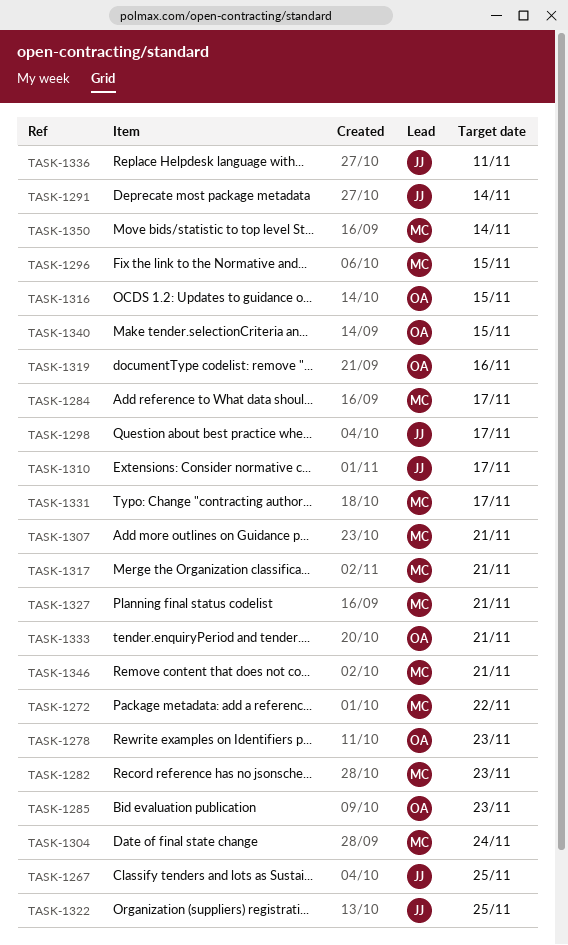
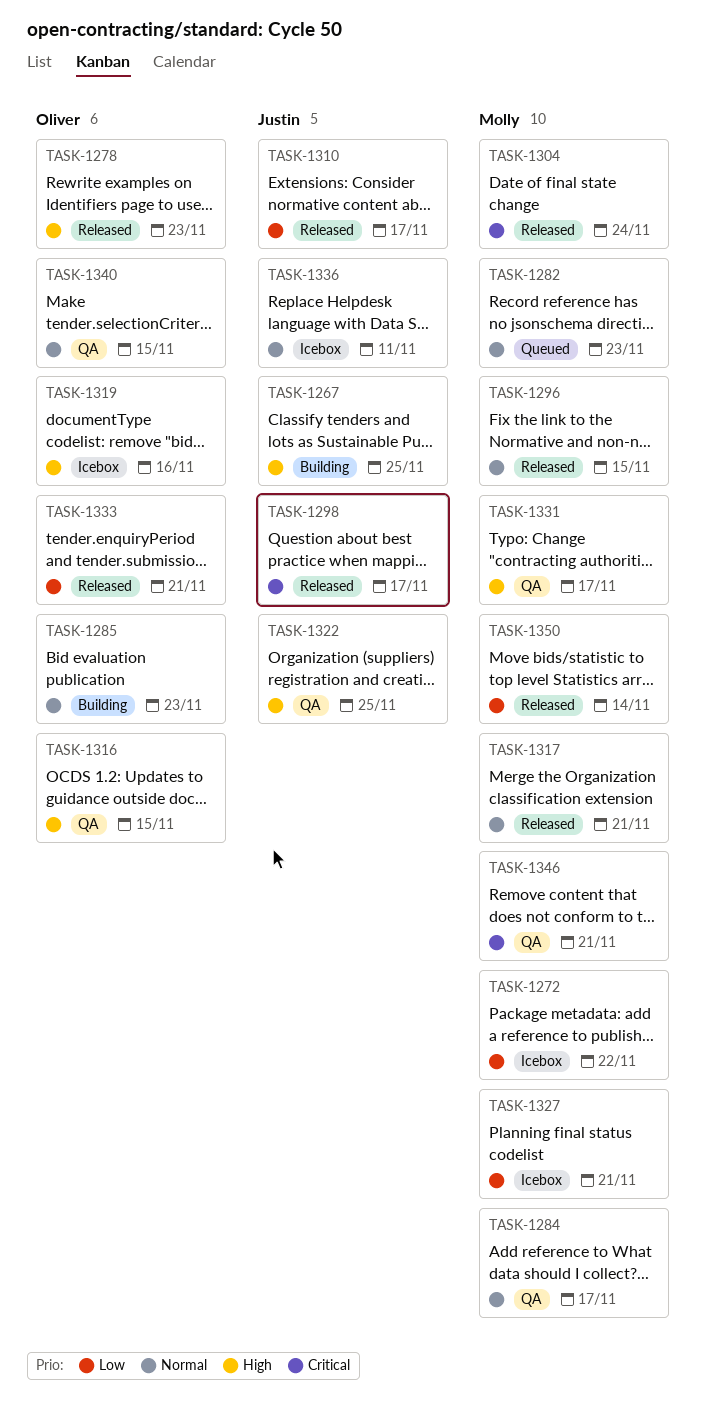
TASK-1291: present -> none
TASK-1307: present -> none

